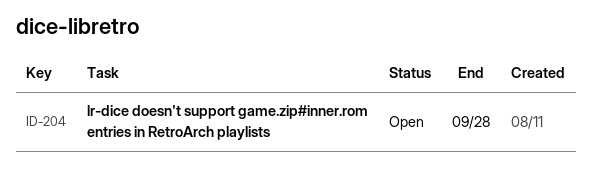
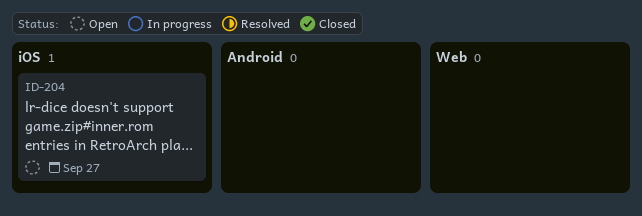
ID-204, due: Sep 28 -> Sep 27

